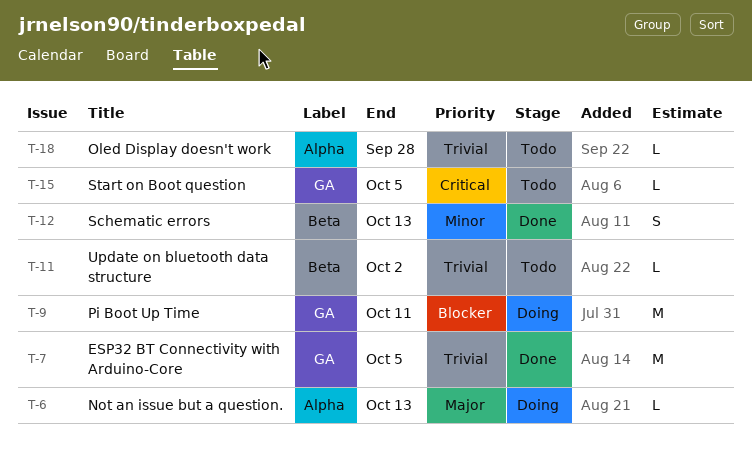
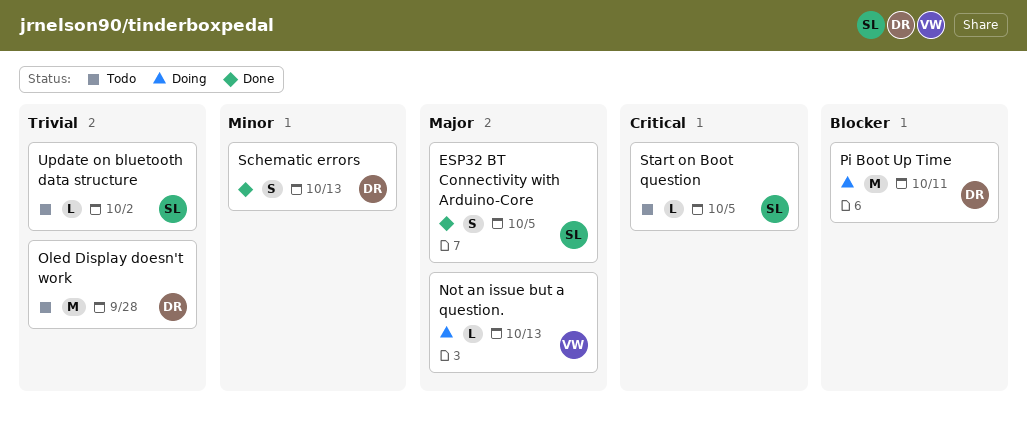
ESP32 BT Connectivity with Arduino-Core, priority: Trivial -> Major
ESP32 BT Connectivity with Arduino-Core, estimate: M -> S
Oled Display doesn't work, estimate: L -> M

